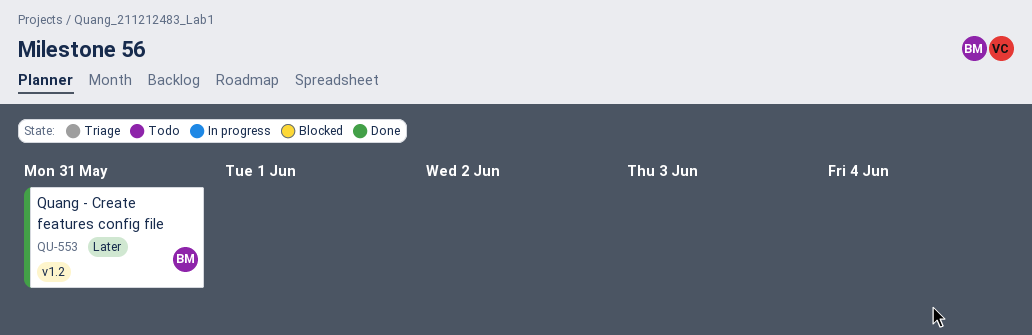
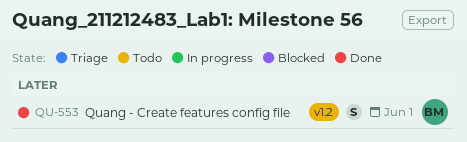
QU-553, due: May 31 -> Jun 1

